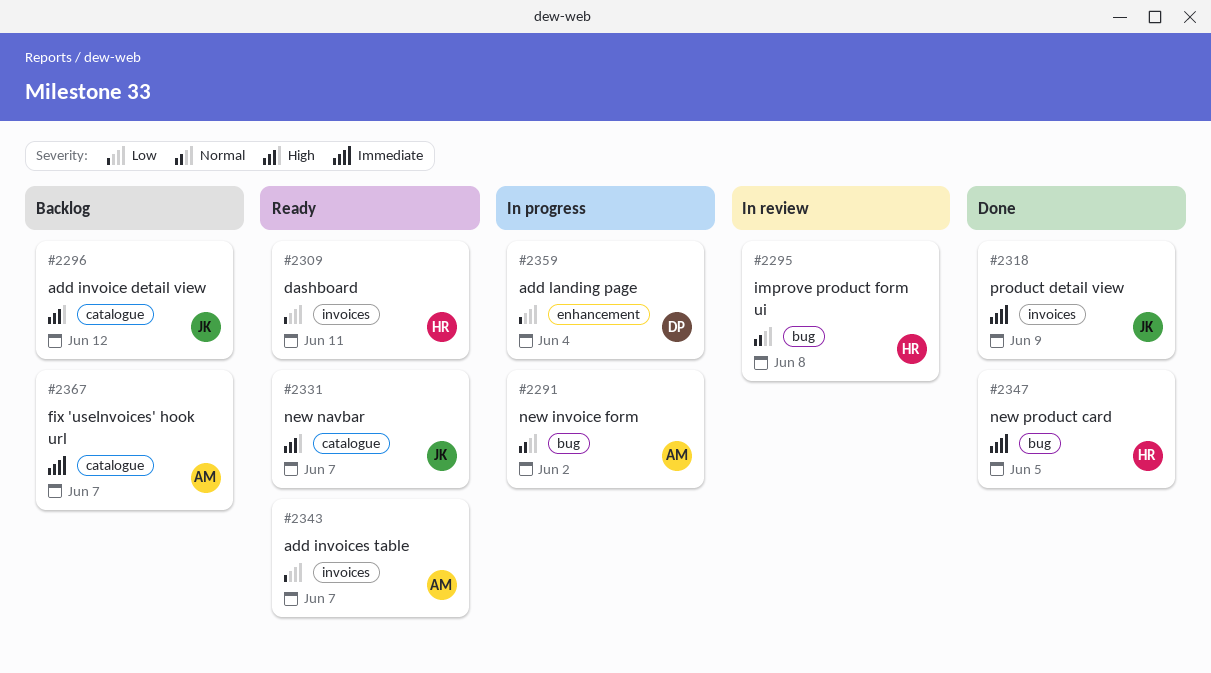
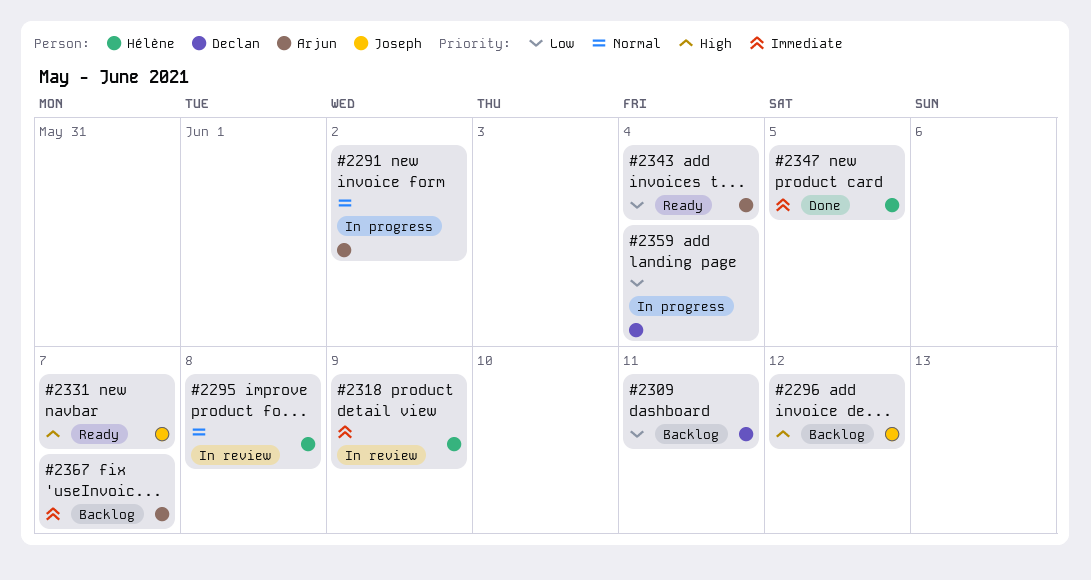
#2309, status: Ready -> Backlog
#2309, owner: Hélène -> Declan
#2318, status: Done -> In review
#2318, owner: Joseph -> Hélène
#2343, due: Jun 7 -> Jun 4

